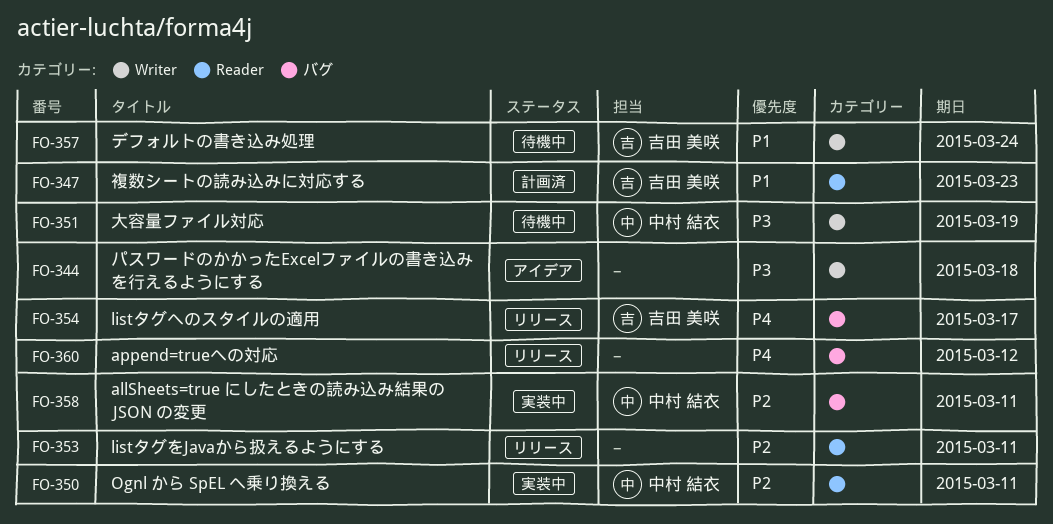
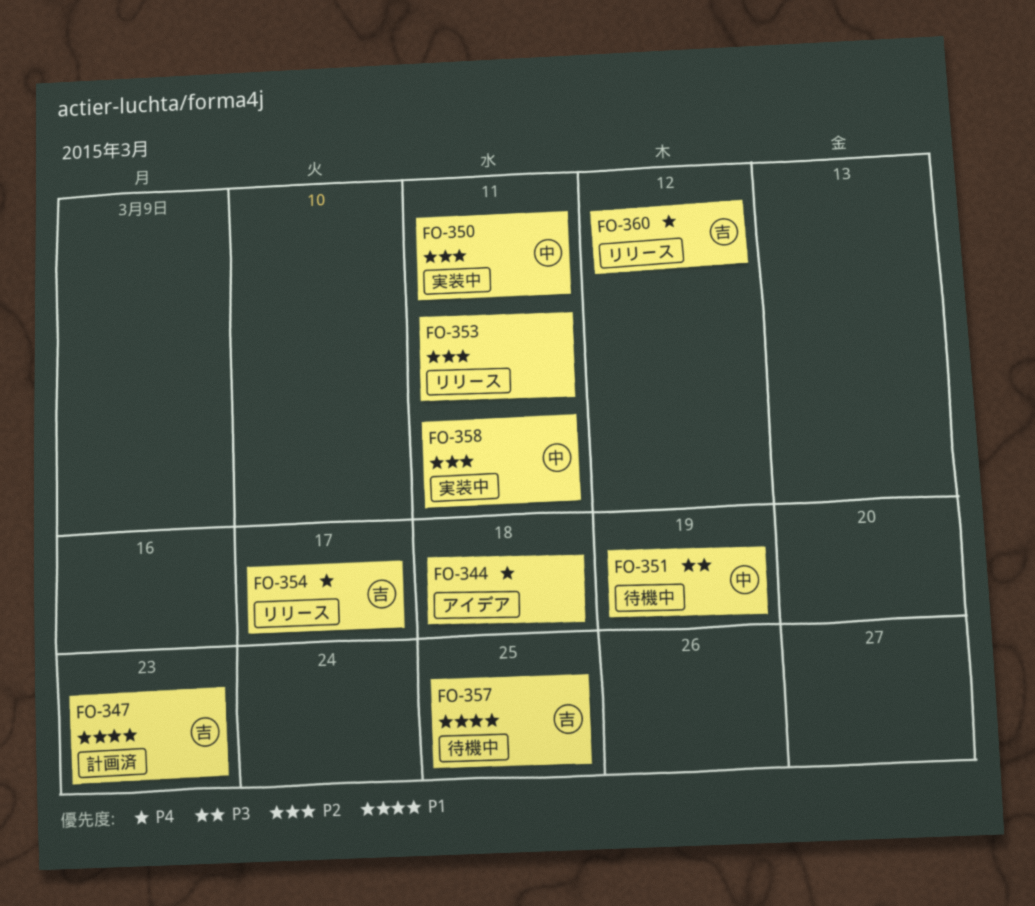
FO-344, priority: P3 -> P4
FO-357, due: Mar 24 -> Mar 25
FO-360, owner: none -> 吉田 美咲

